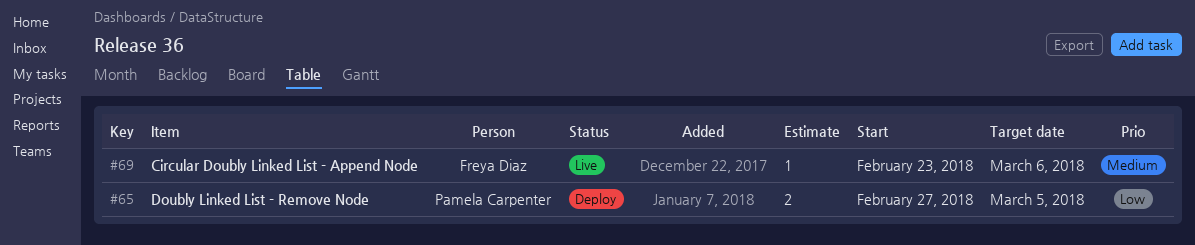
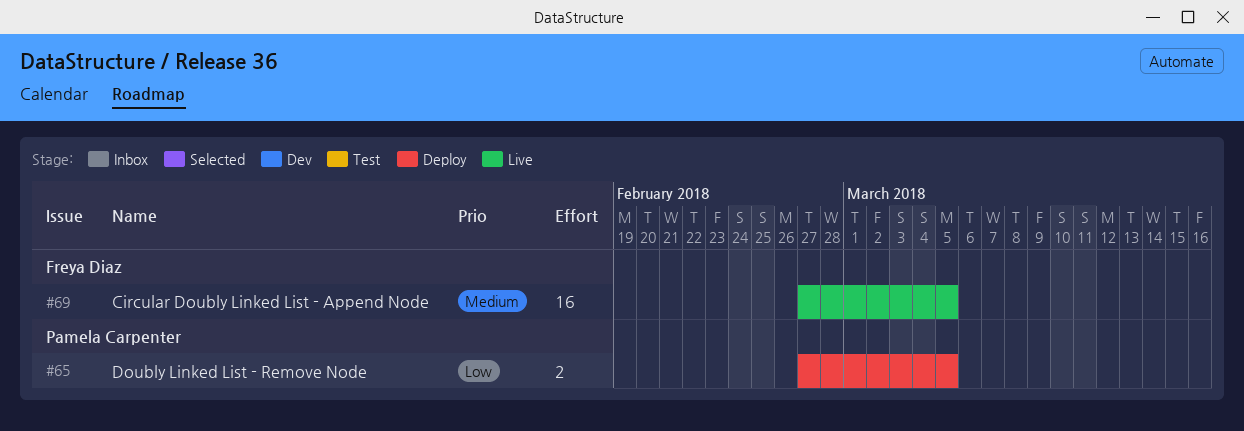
#69, estimate: 1 -> 16
#69, start: Feb 23 -> Feb 27
#69, due: Mar 6 -> Mar 5

